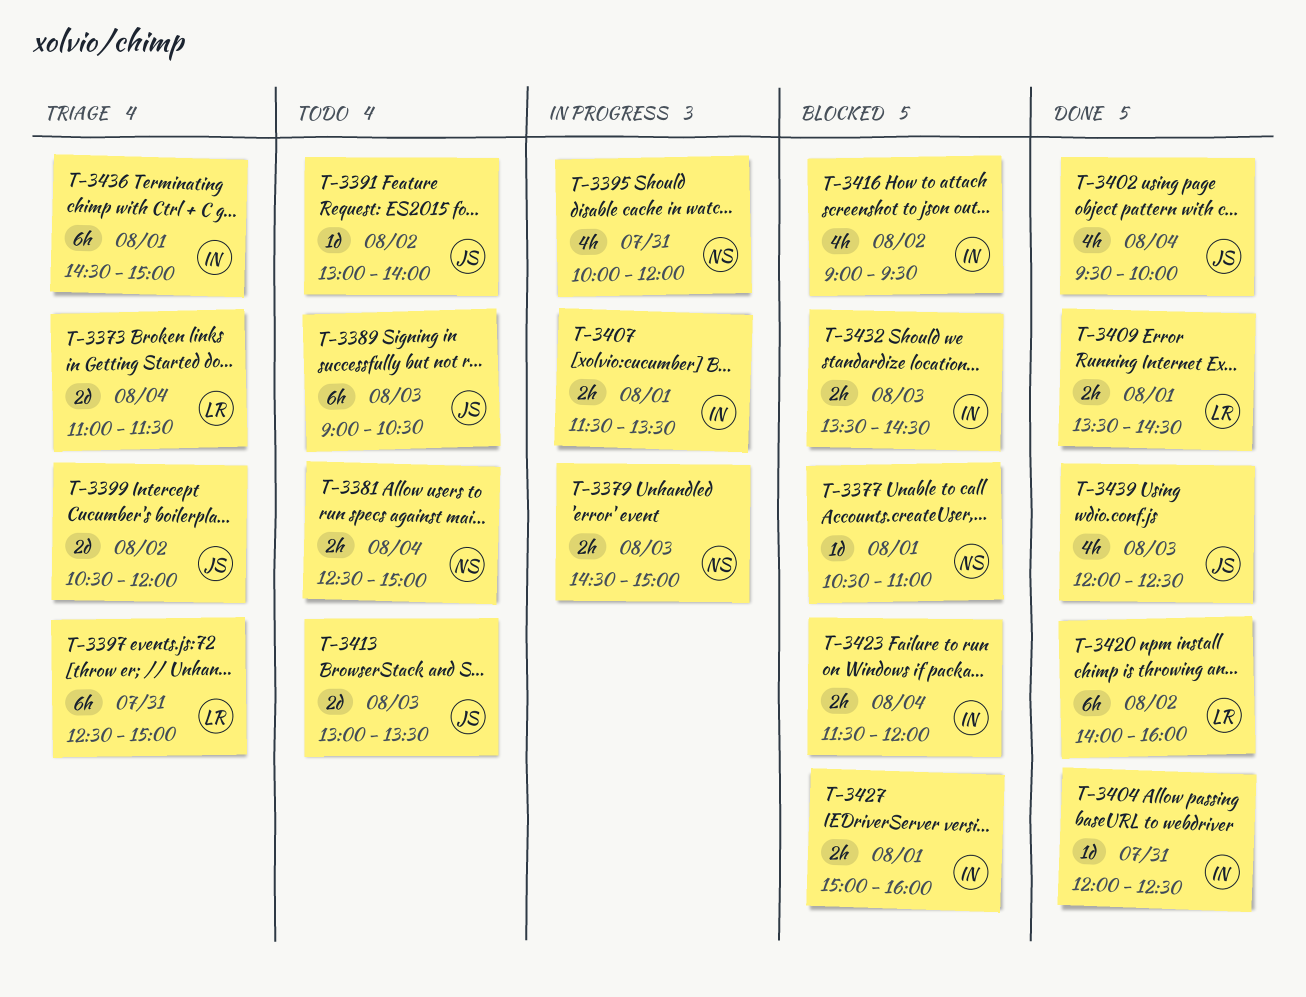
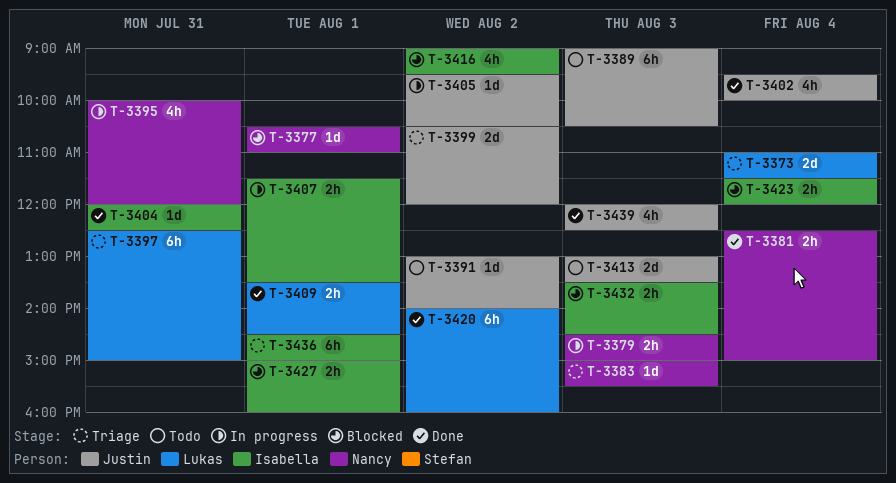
T-3381, status: Todo -> Done
T-3383: none -> present
T-3405: none -> present

